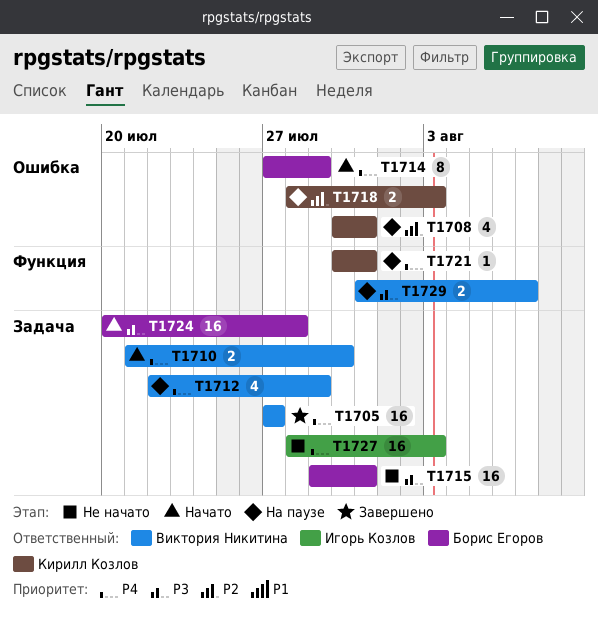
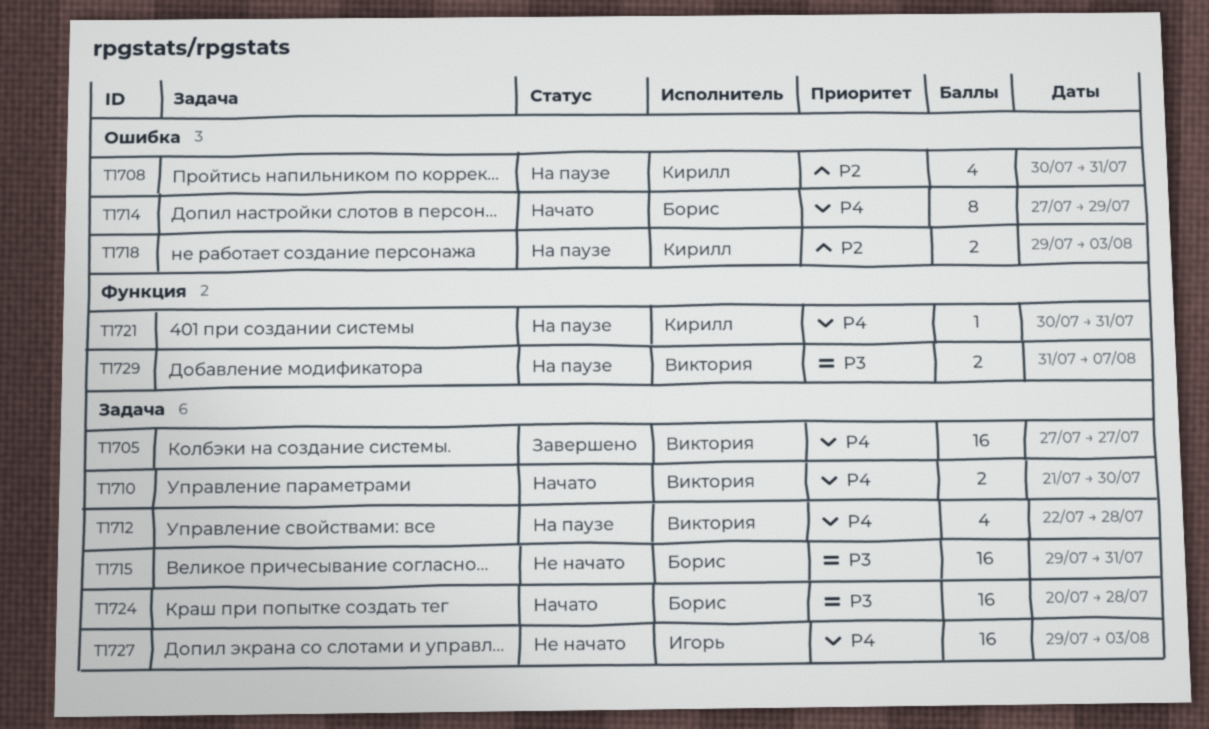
T1712, due: Jul 29 -> Jul 28
T1718, start: Jul 28 -> Jul 29
T1727, start: Jul 28 -> Jul 29

